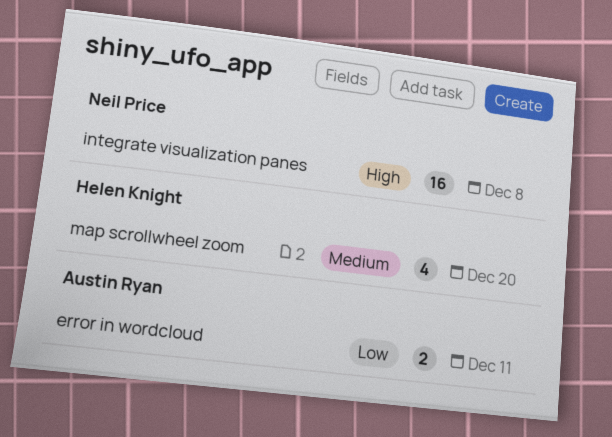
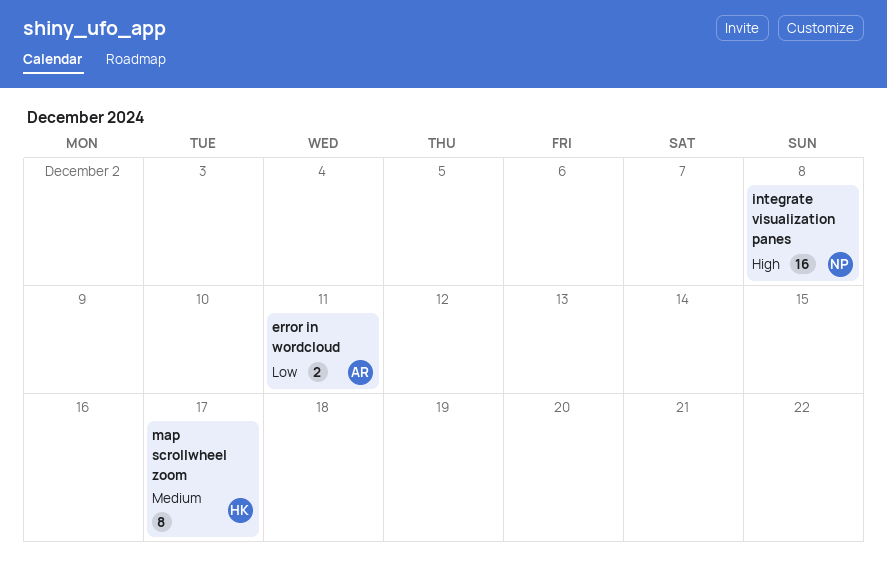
map scrollwheel zoom, estimate: 4 -> 8
map scrollwheel zoom, due: Dec 20 -> Dec 17

